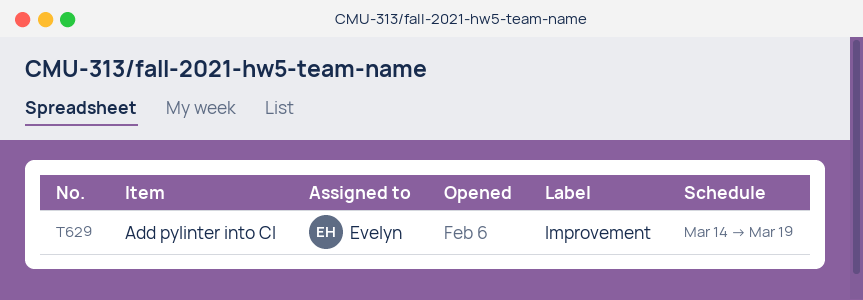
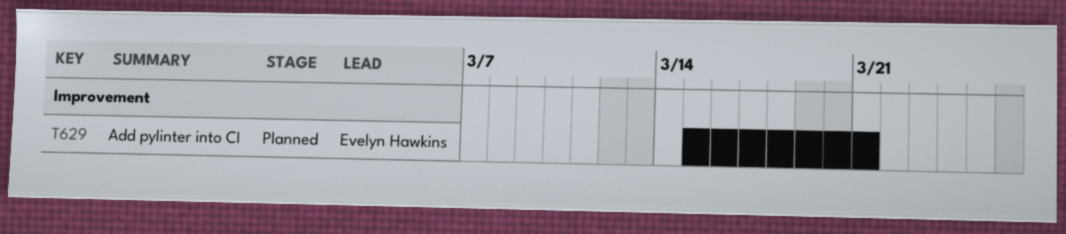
T629, start: Mar 14 -> Mar 15
T629, due: Mar 19 -> Mar 21

